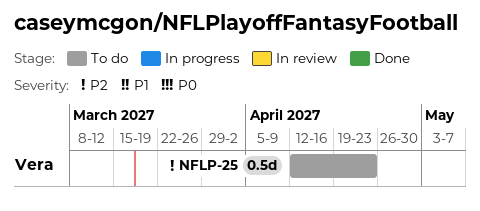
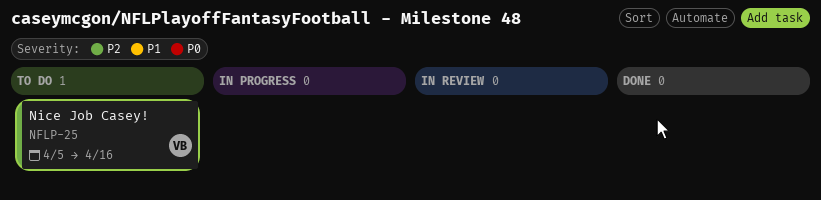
NFLP-25, start: Apr 12 -> Apr 5
NFLP-25, due: Apr 23 -> Apr 16

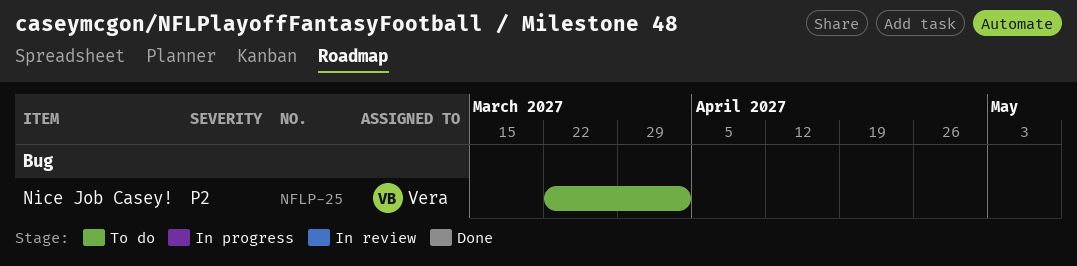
NFLP-25, start: Apr 5 -> Mar 22
NFLP-25, due: Apr 16 -> Apr 2

